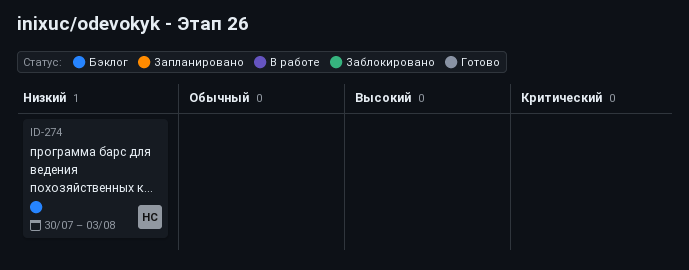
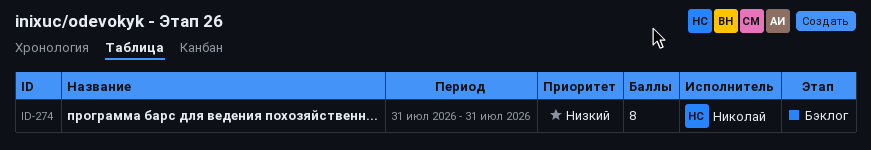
ID-274, start: Jul 30 -> Jul 31
ID-274, due: Aug 3 -> Jul 31

